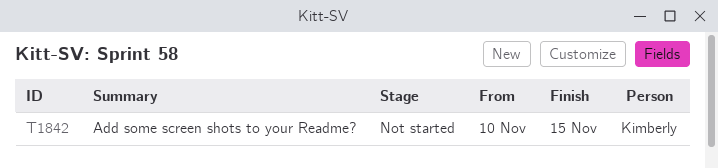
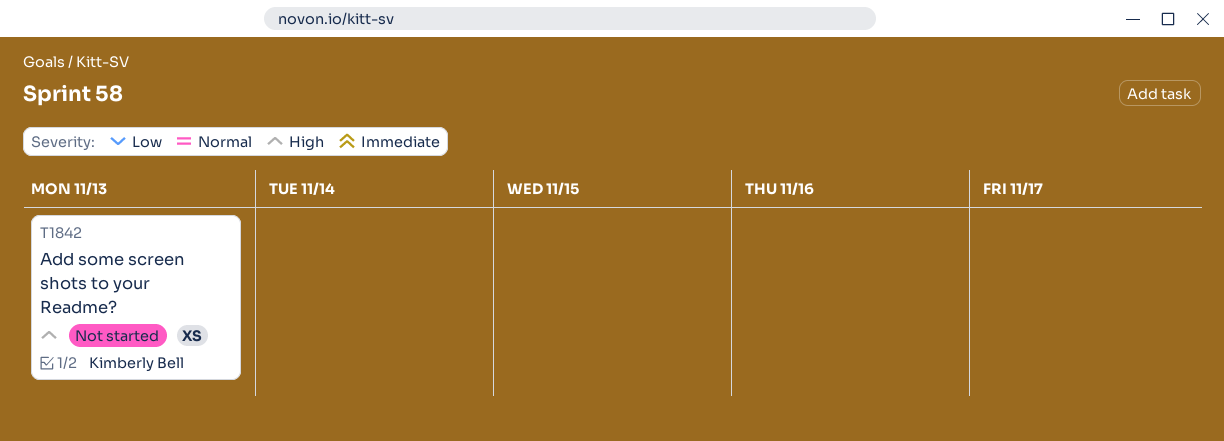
T1842, due: Nov 15 -> Nov 13

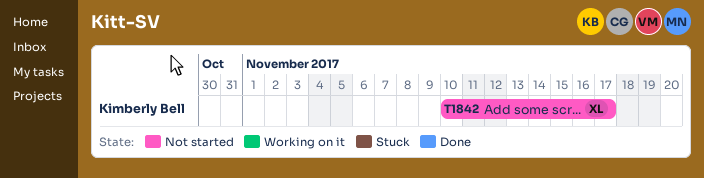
T1842, estimate: XS -> XL
T1842, due: Nov 13 -> Nov 17

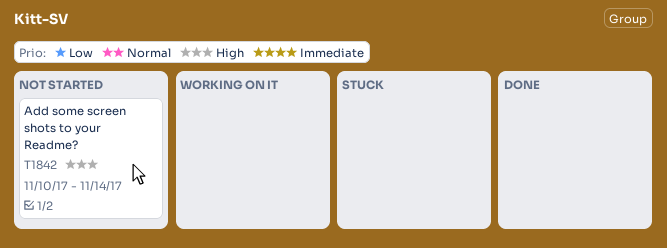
T1842, due: Nov 17 -> Nov 14

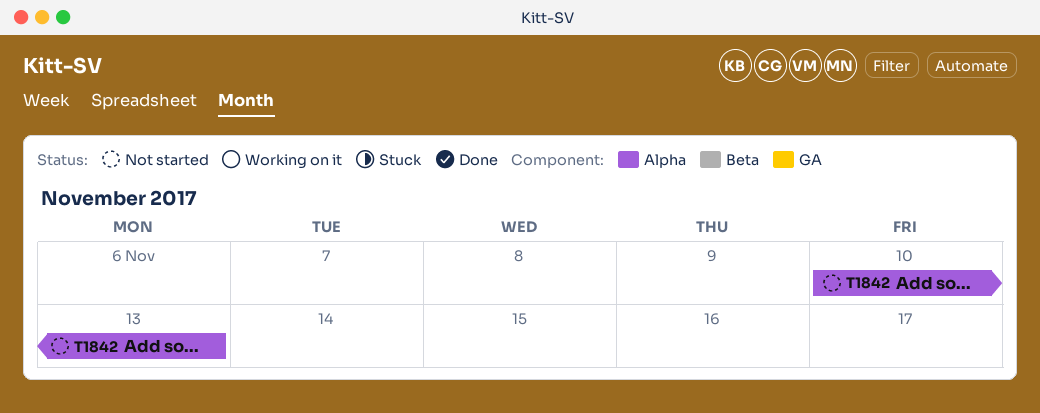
T1842, due: Nov 14 -> Nov 13

